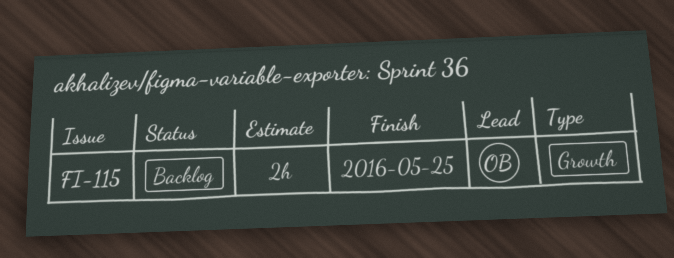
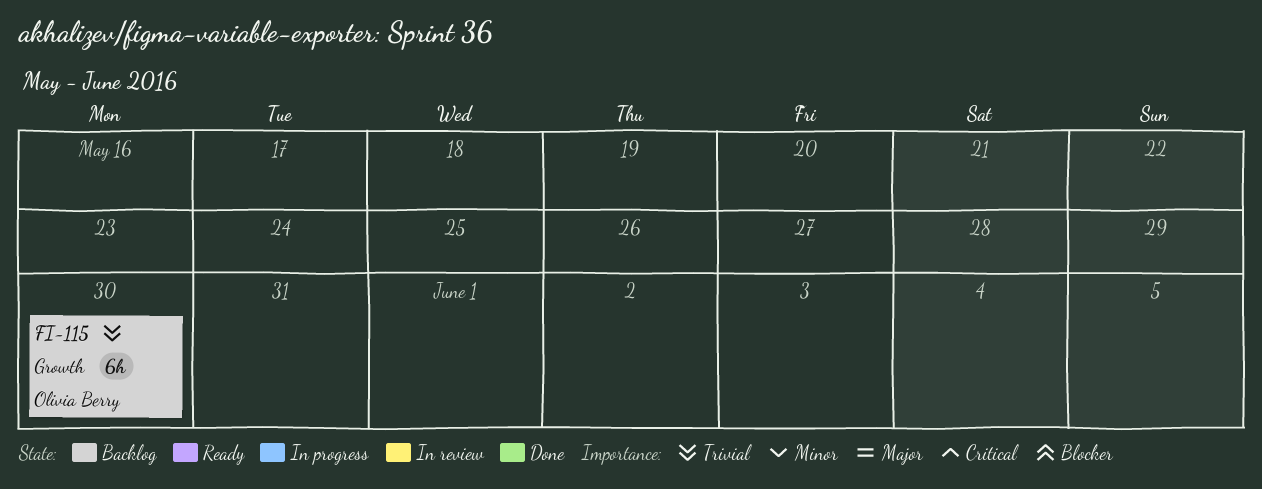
FI-115, estimate: 2h -> 6h
FI-115, due: May 25 -> May 30

